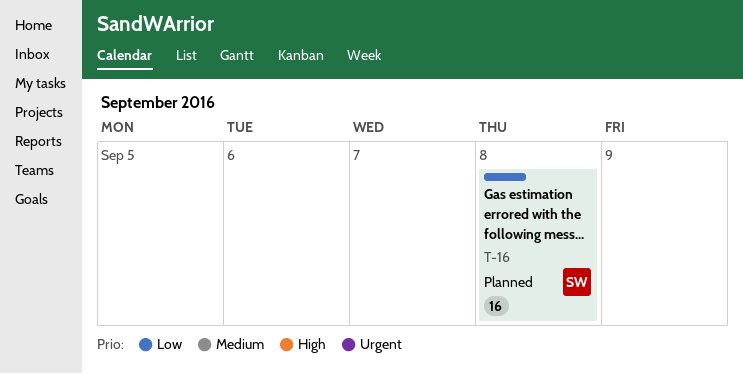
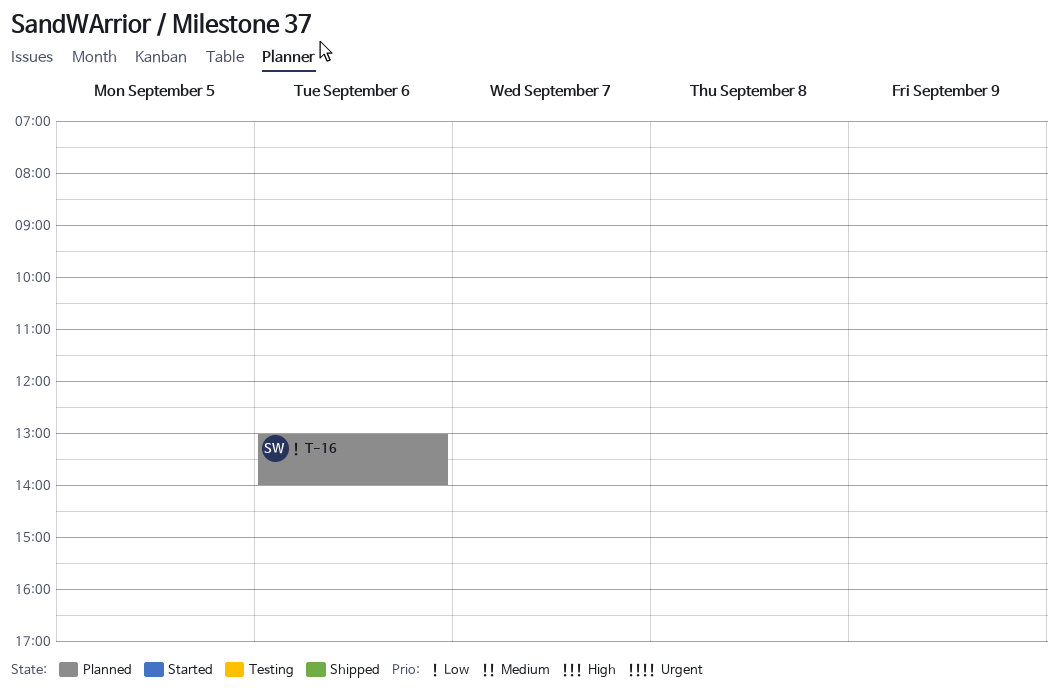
T-16, day: Sep 8 -> Sep 6

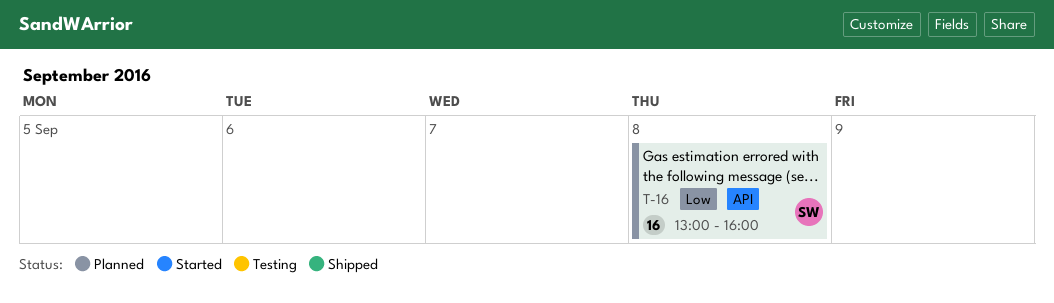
T-16, day: Sep 6 -> Sep 8
T-16, ends: 14:00 -> 16:00

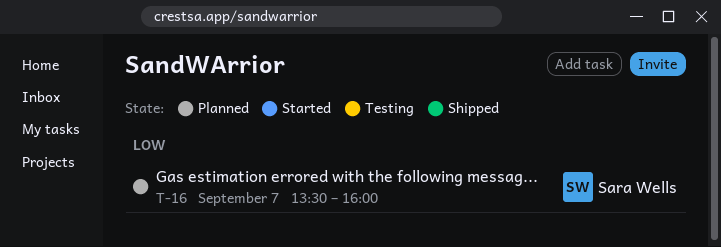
T-16, day: Sep 8 -> Sep 7
T-16, begins: 13:00 -> 13:30

